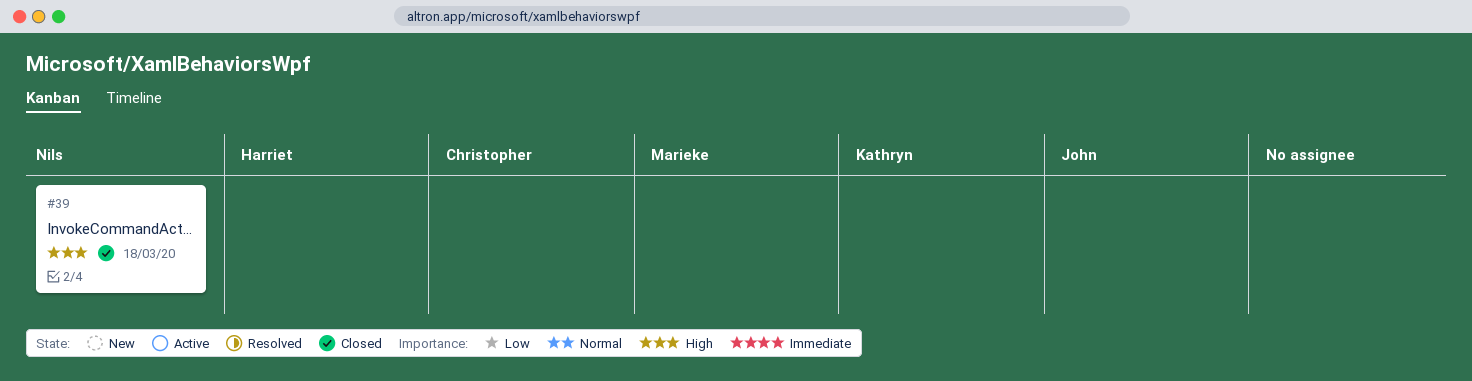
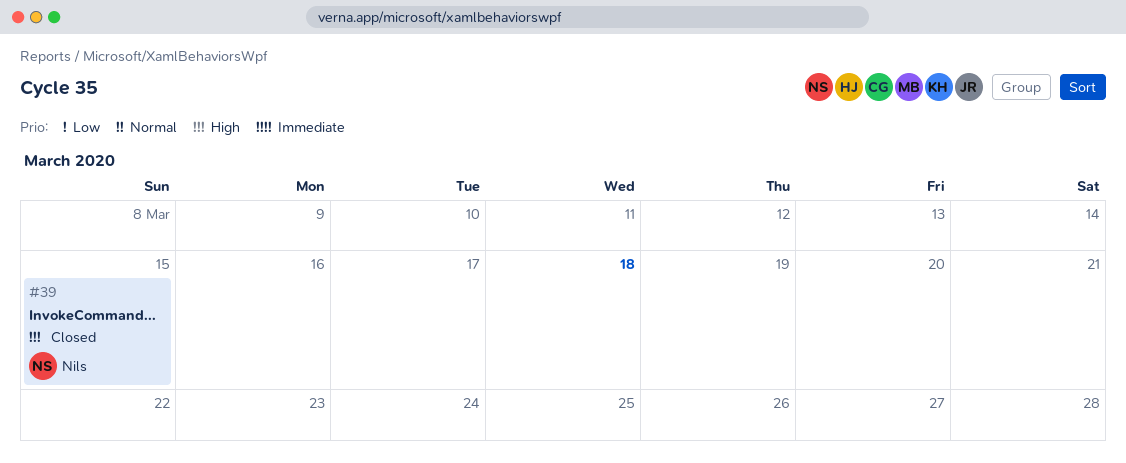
#39, due: Mar 18 -> Mar 15

